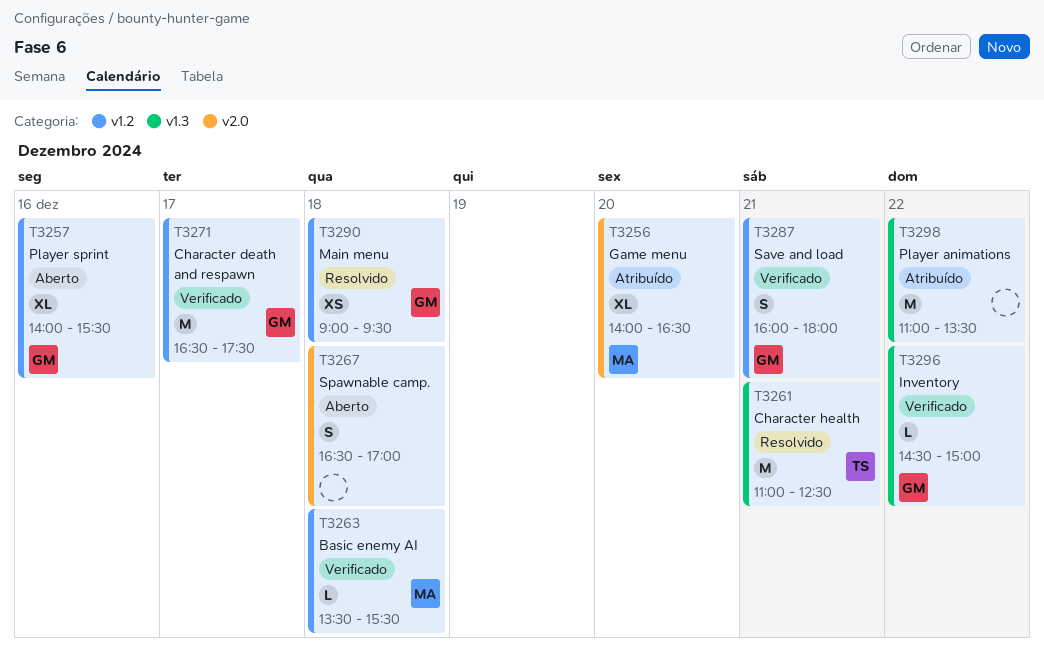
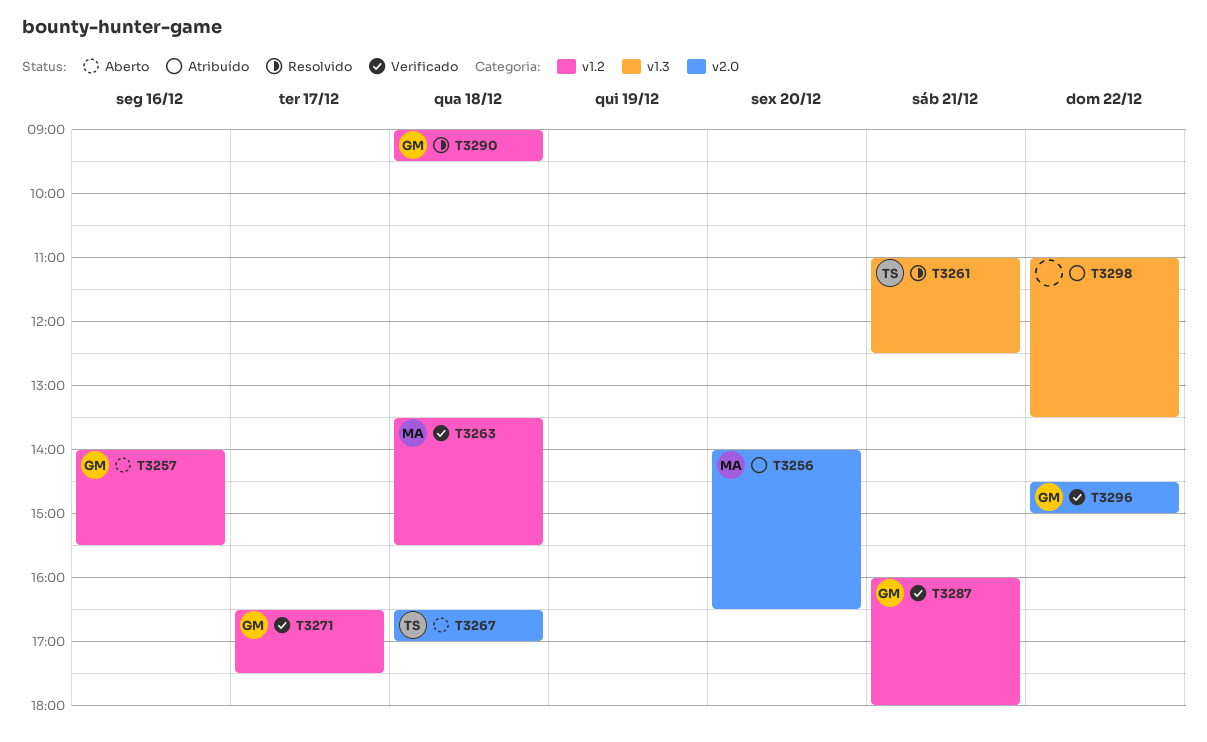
T3267, owner: none -> TS
T3296, label: v1.3 -> v2.0

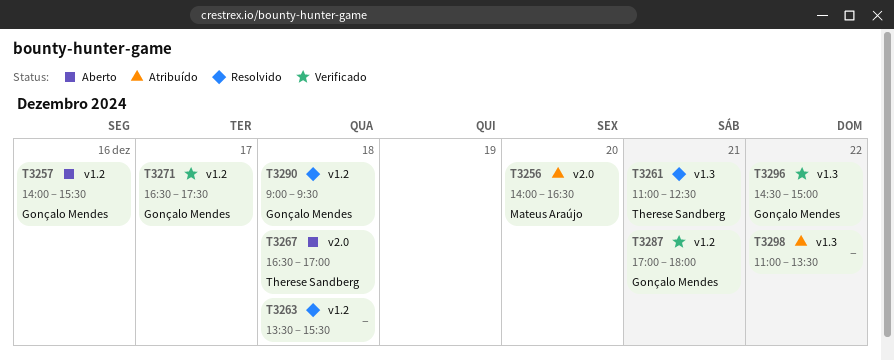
T3263, status: Verificado -> Resolvido
T3263, owner: Mateus Araújo -> none
T3287, begins: 16:00 -> 17:00
T3296, label: v2.0 -> v1.3

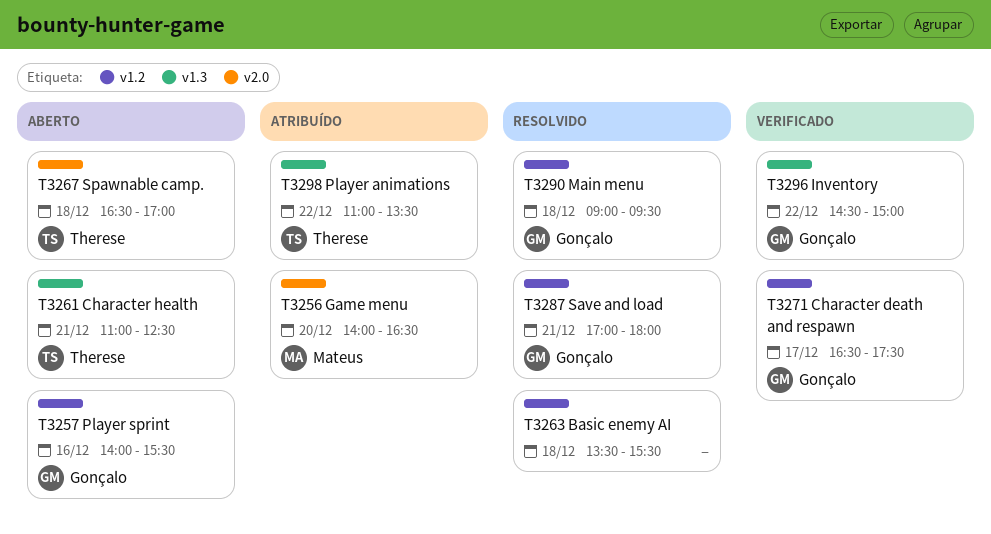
T3261, status: Resolvido -> Aberto
T3287, status: Verificado -> Resolvido
T3298, owner: none -> Therese Sandberg

